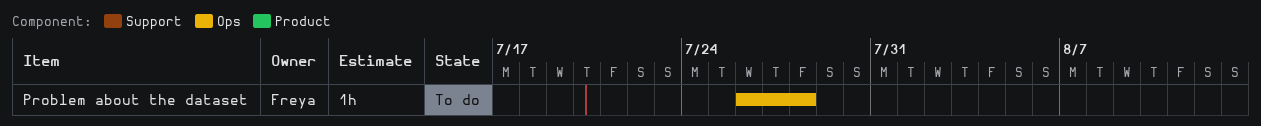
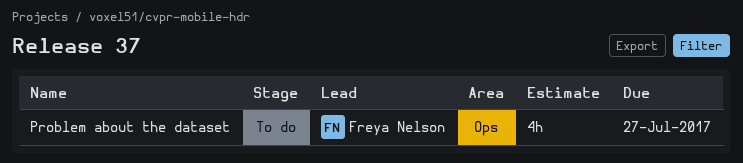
Problem about the dataset, estimate: 1h -> 4h
Problem about the dataset, due: Jul 28 -> Jul 27

